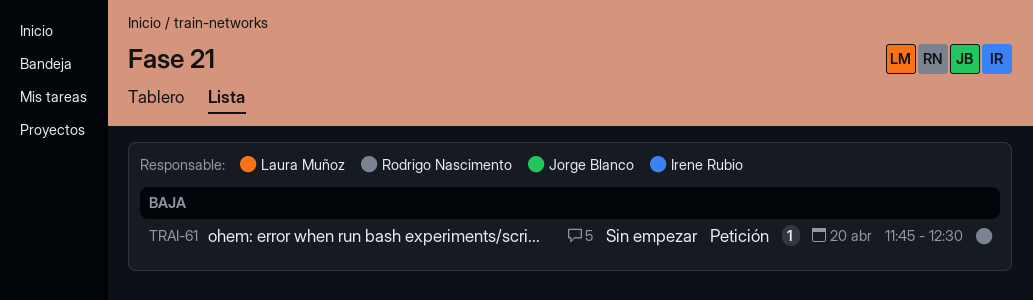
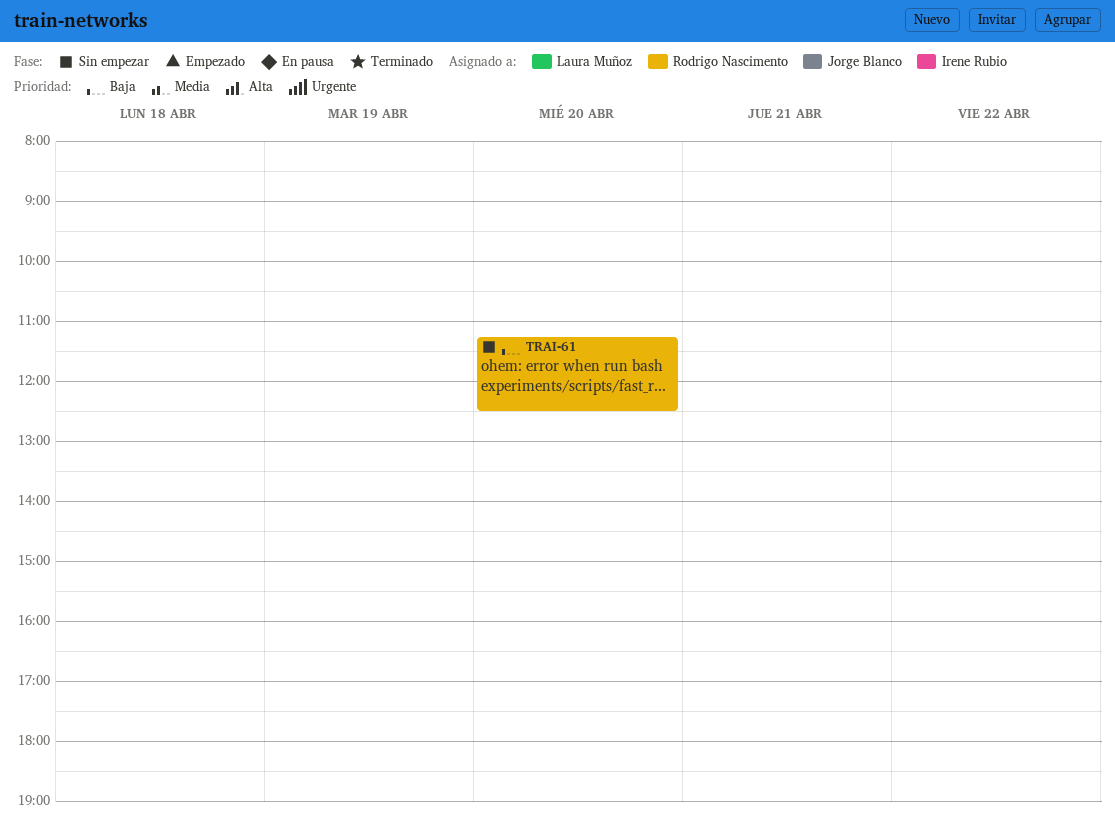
TRAI-61, begins: 11:45 -> 11:15

